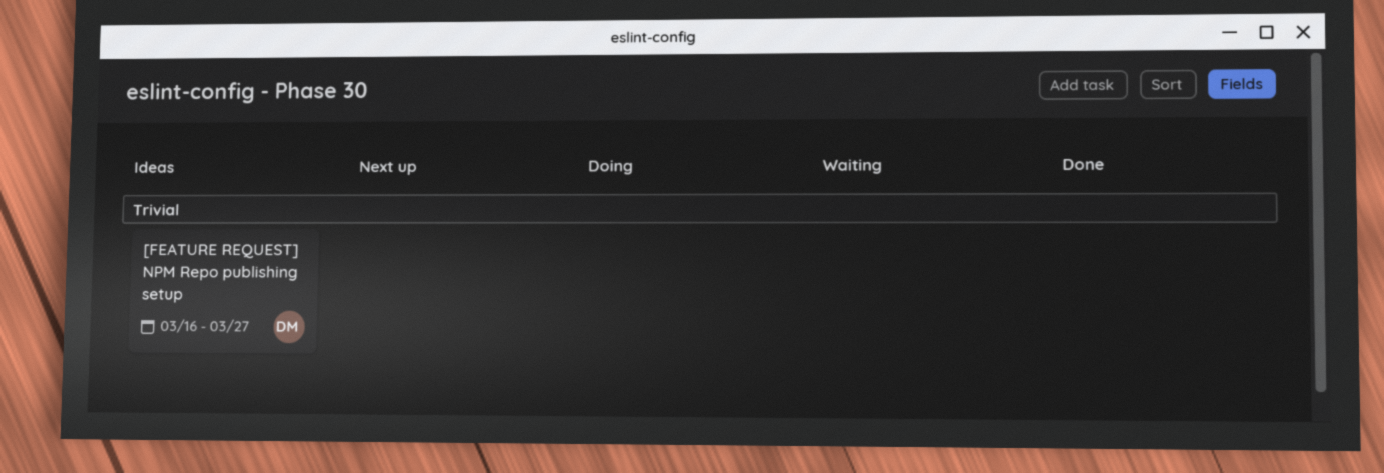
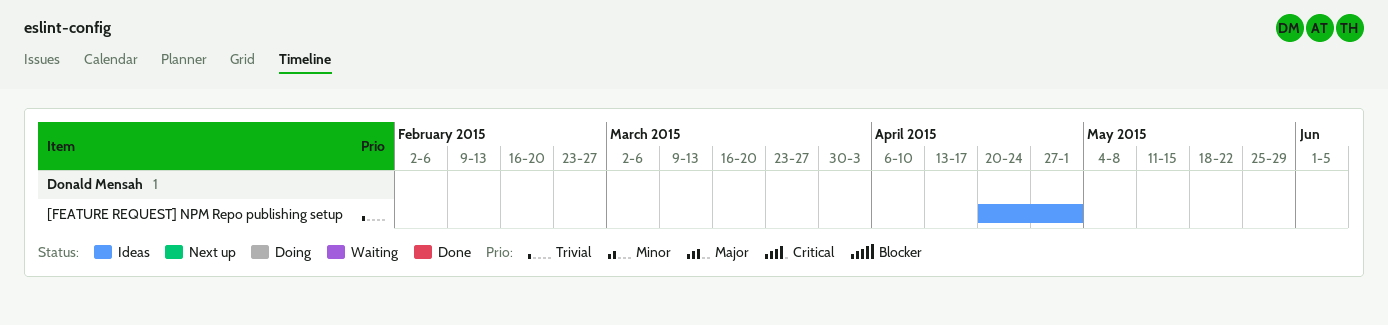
[FEATURE REQUEST] NPM Repo publishing setup, start: Mar 16 -> Apr 20
[FEATURE REQUEST] NPM Repo publishing setup, due: Mar 27 -> May 1

